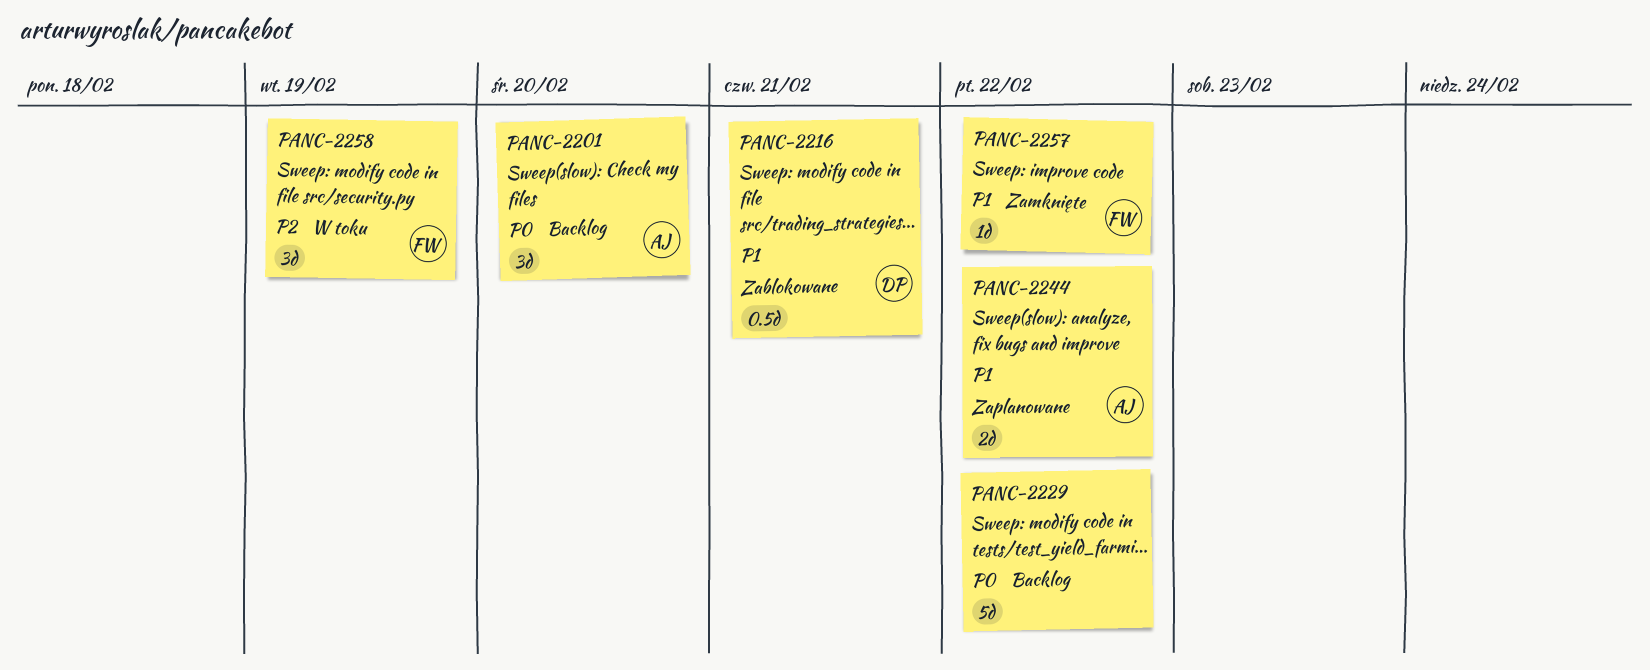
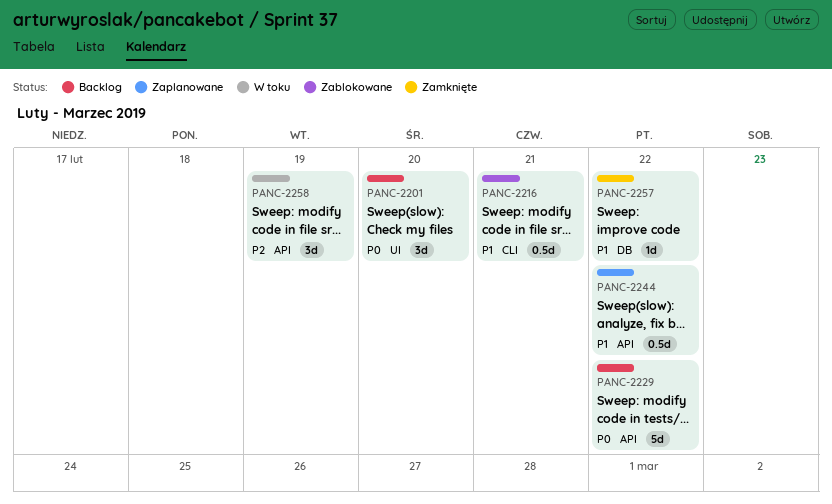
PANC-2244, estimate: 2d -> 0.5d

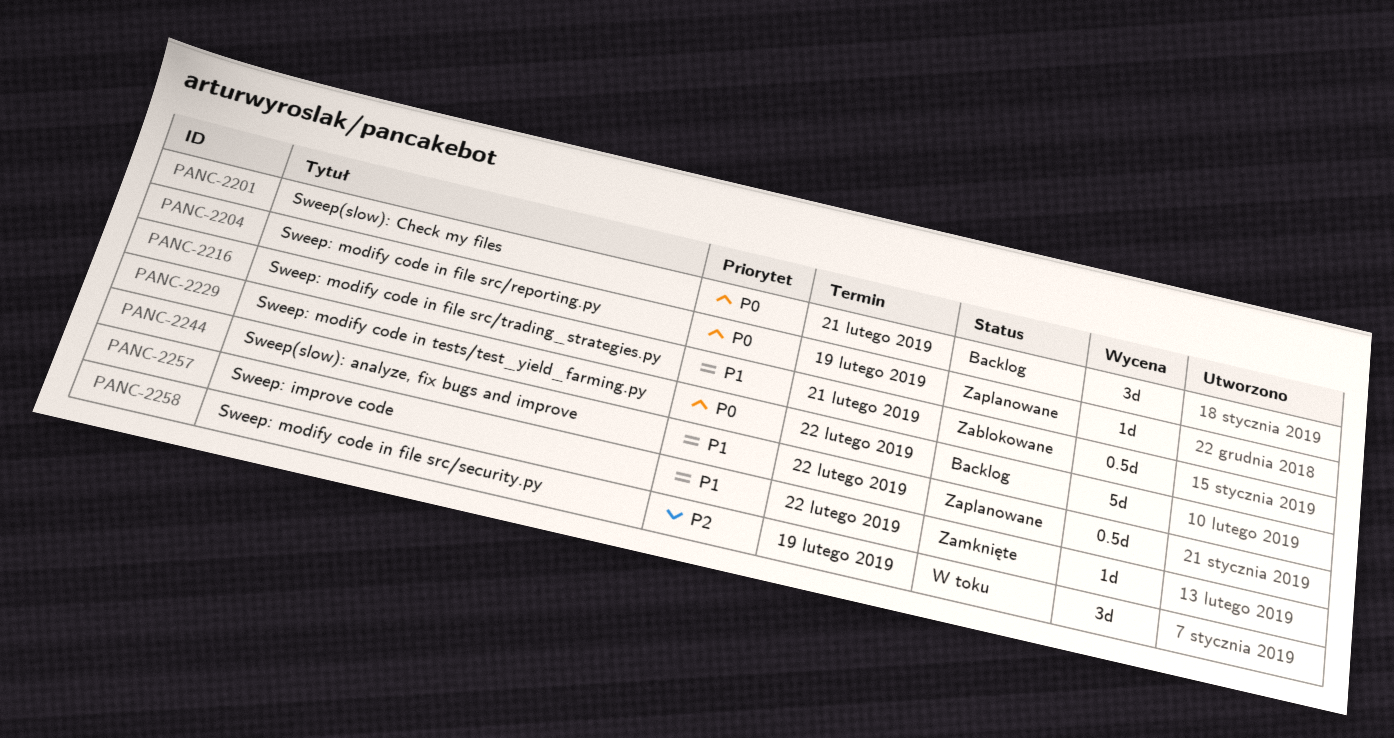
PANC-2201, due: Feb 20 -> Feb 21
PANC-2204: none -> present

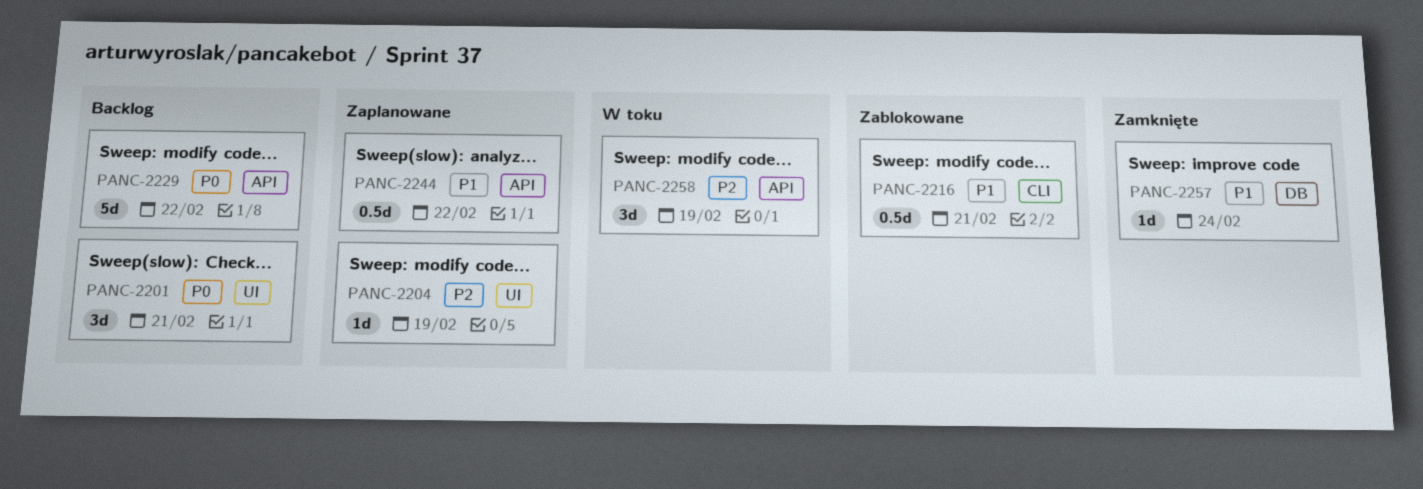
PANC-2204, priority: P0 -> P2
PANC-2257, due: Feb 22 -> Feb 24

